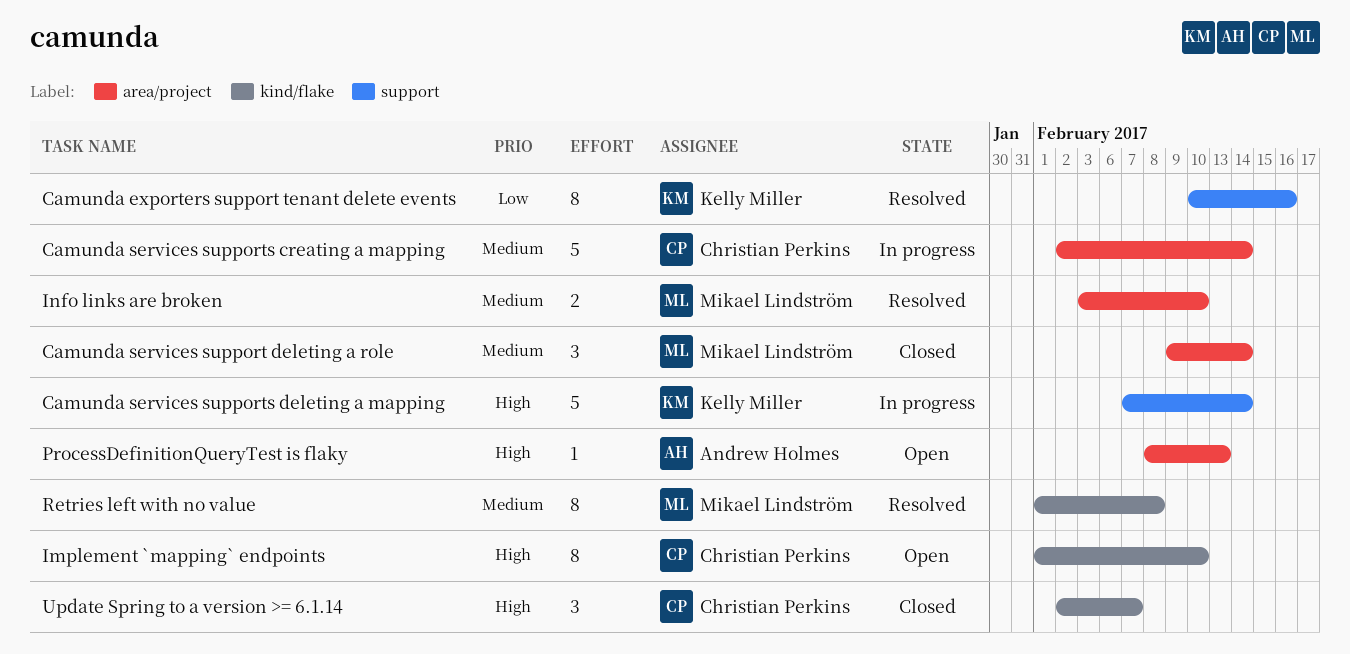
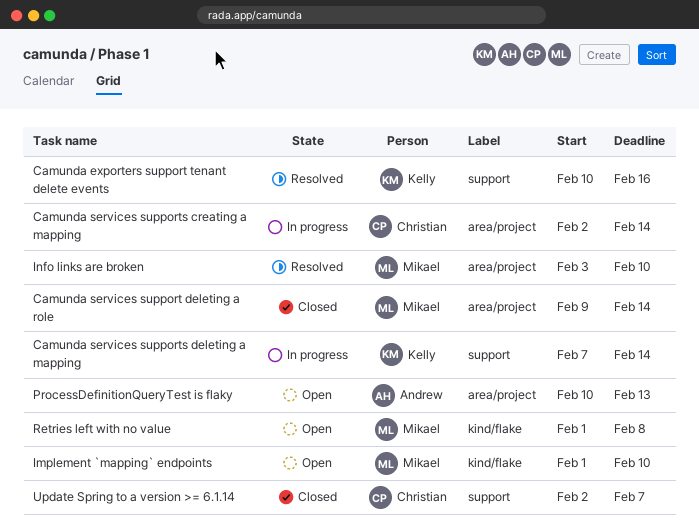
Implement `mapping` endpoints, owner: Christian Perkins -> Mikael Lindström
ProcessDefinitionQueryTest is flaky, start: Feb 8 -> Feb 10
Retries left with no value, status: Resolved -> Open
Update Spring to a version >= 6.1.14, label: kind/flake -> support

